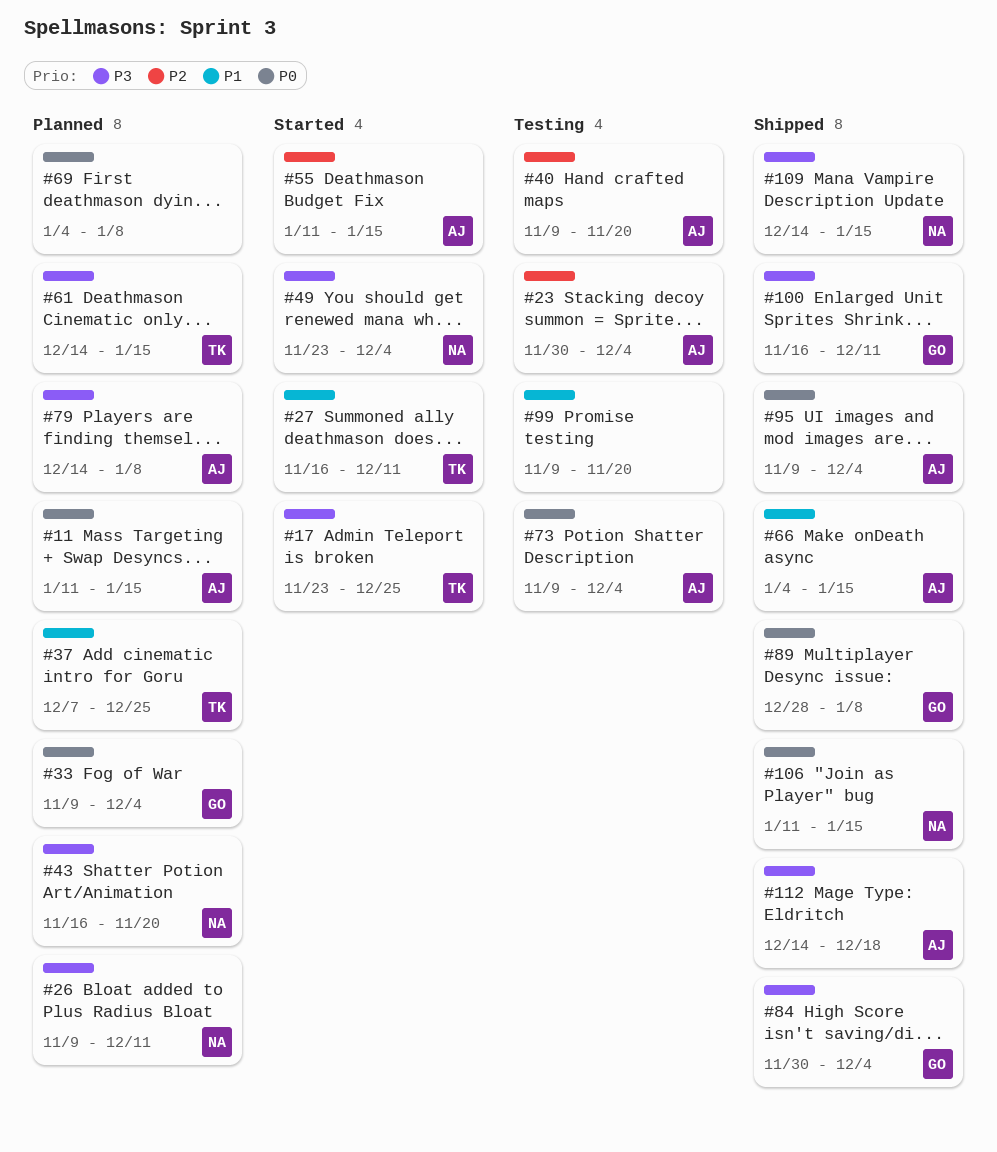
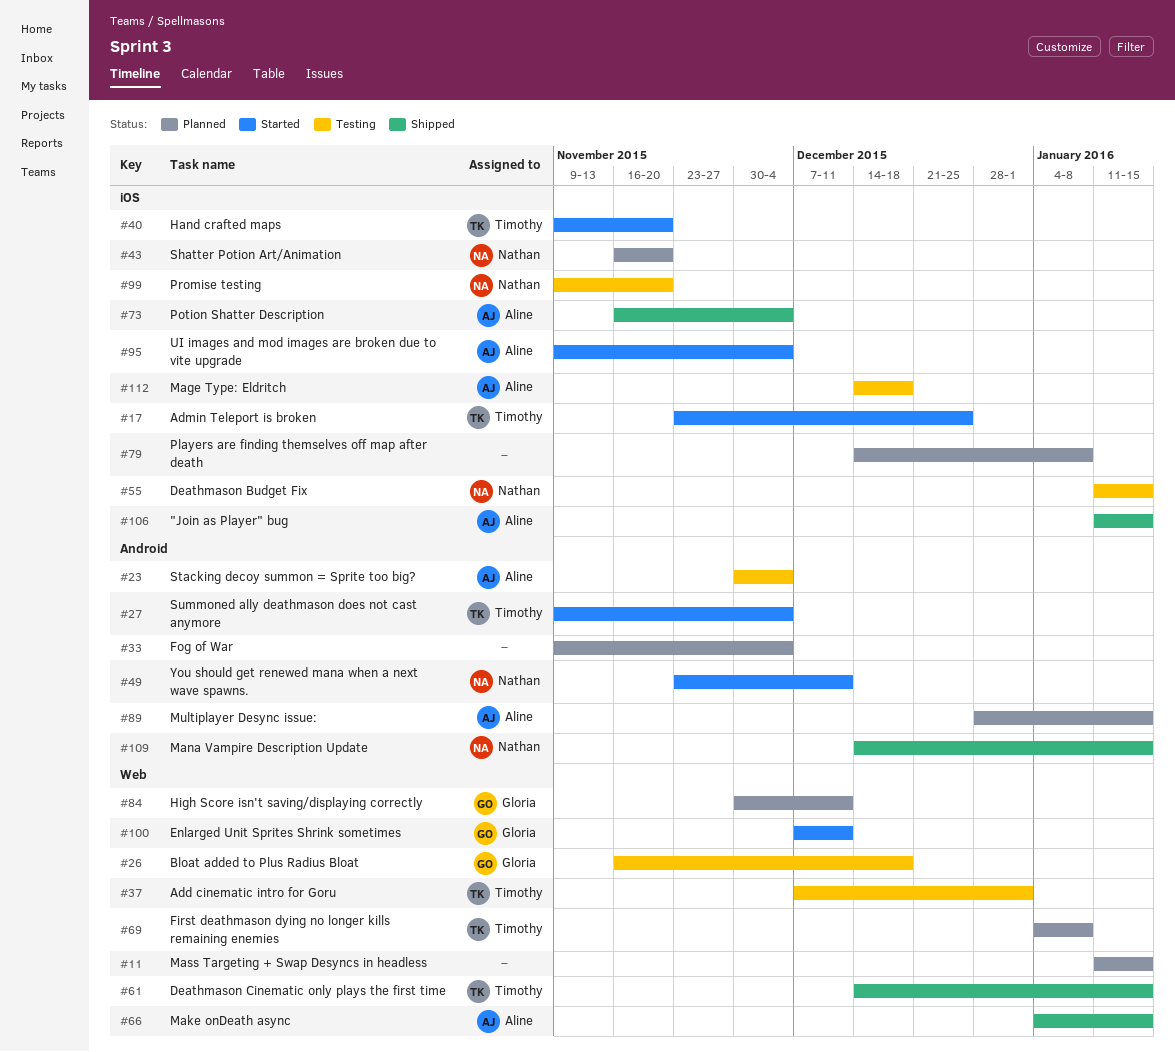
#11, owner: Aline -> none
#26, status: Planned -> Testing
#26, owner: Nathan -> Gloria
#26, start: Nov 9 -> Nov 16
#26, due: Dec 11 -> Dec 18
#27, start: Nov 16 -> Nov 9
#27, due: Dec 11 -> Dec 4
#33, owner: Gloria -> none
#37, status: Planned -> Testing
#37, due: Dec 25 -> Jan 1
#40, status: Testing -> Started
#40, owner: Aline -> Timothy
#49, due: Dec 4 -> Dec 11
#55, status: Started -> Testing
#55, owner: Aline -> Nathan
#61, status: Planned -> Shipped
#69, owner: none -> Timothy
#73, status: Testing -> Shipped
#73, start: Nov 9 -> Nov 16
#79, owner: Aline -> none
#84, status: Shipped -> Planned
#84, due: Dec 4 -> Dec 11
#89, status: Shipped -> Planned
#89, owner: Gloria -> Aline
#89, due: Jan 8 -> Jan 15
#95, status: Shipped -> Started
#99, owner: none -> Nathan
#100, status: Shipped -> Started
#100, start: Nov 16 -> Dec 7
#106, owner: Nathan -> Aline
#112, status: Shipped -> Testing

